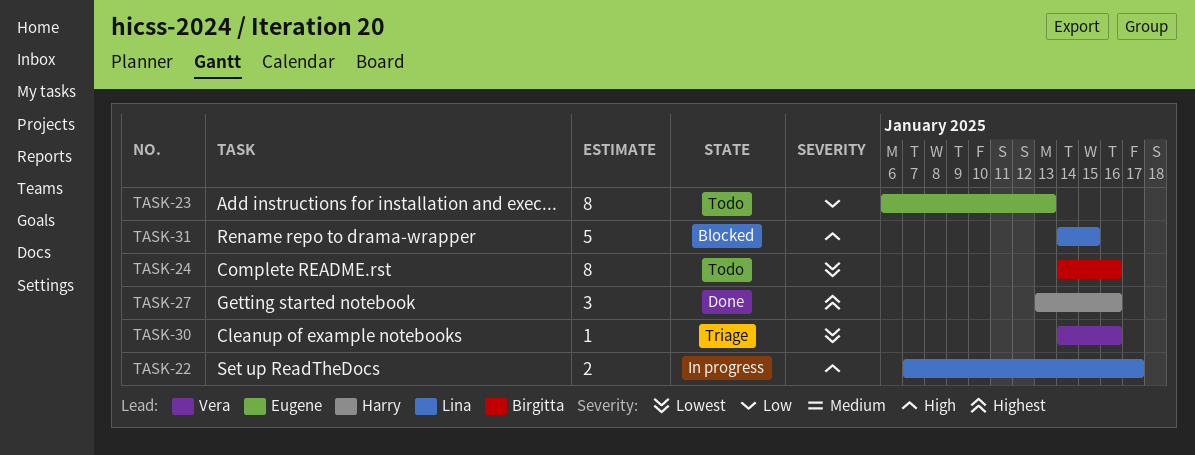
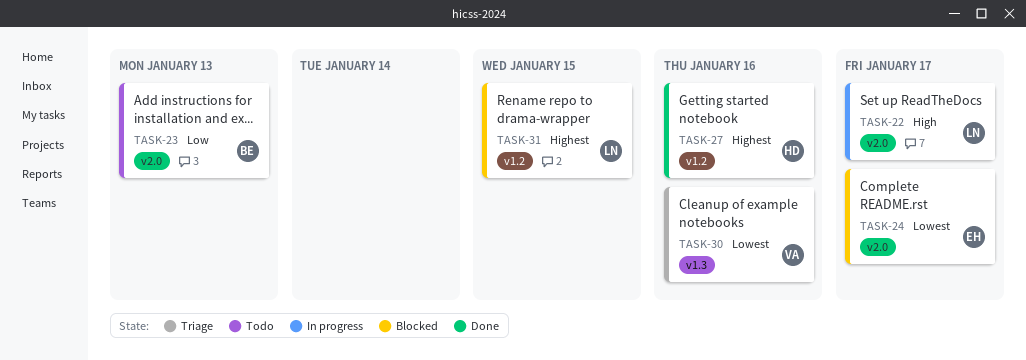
TASK-23, owner: Eugene -> Birgitta
TASK-24, status: Todo -> Blocked
TASK-24, owner: Birgitta -> Eugene
TASK-24, due: Jan 16 -> Jan 17
TASK-31, priority: High -> Highest

